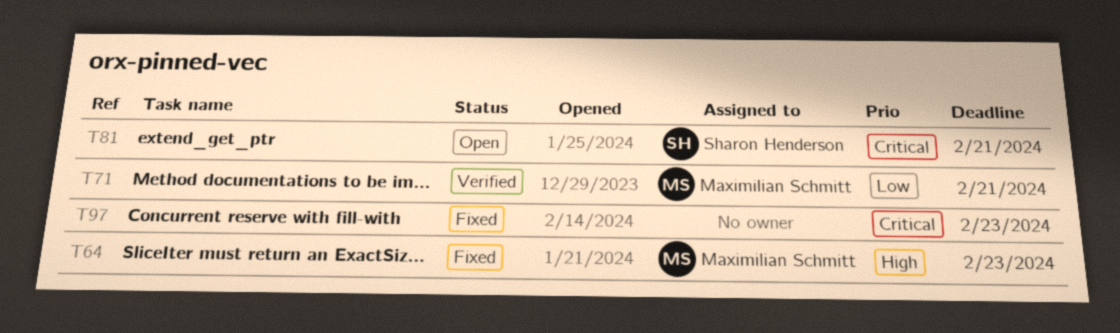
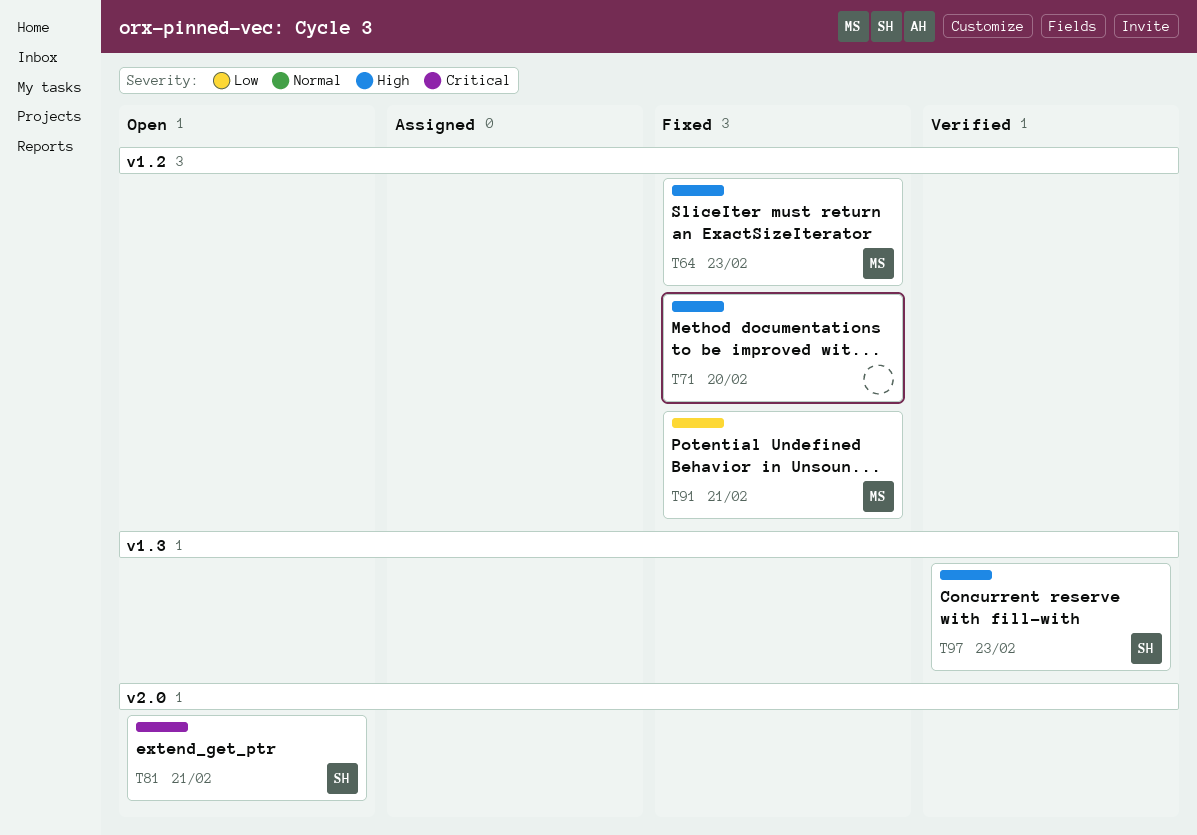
T71, status: Verified -> Fixed
T71, owner: Maximilian Schmitt -> none
T71, priority: Low -> High
T71, due: Feb 21 -> Feb 20
T91: none -> present
T97, status: Fixed -> Verified
T97, owner: none -> Sharon Henderson
T97, priority: Critical -> High

